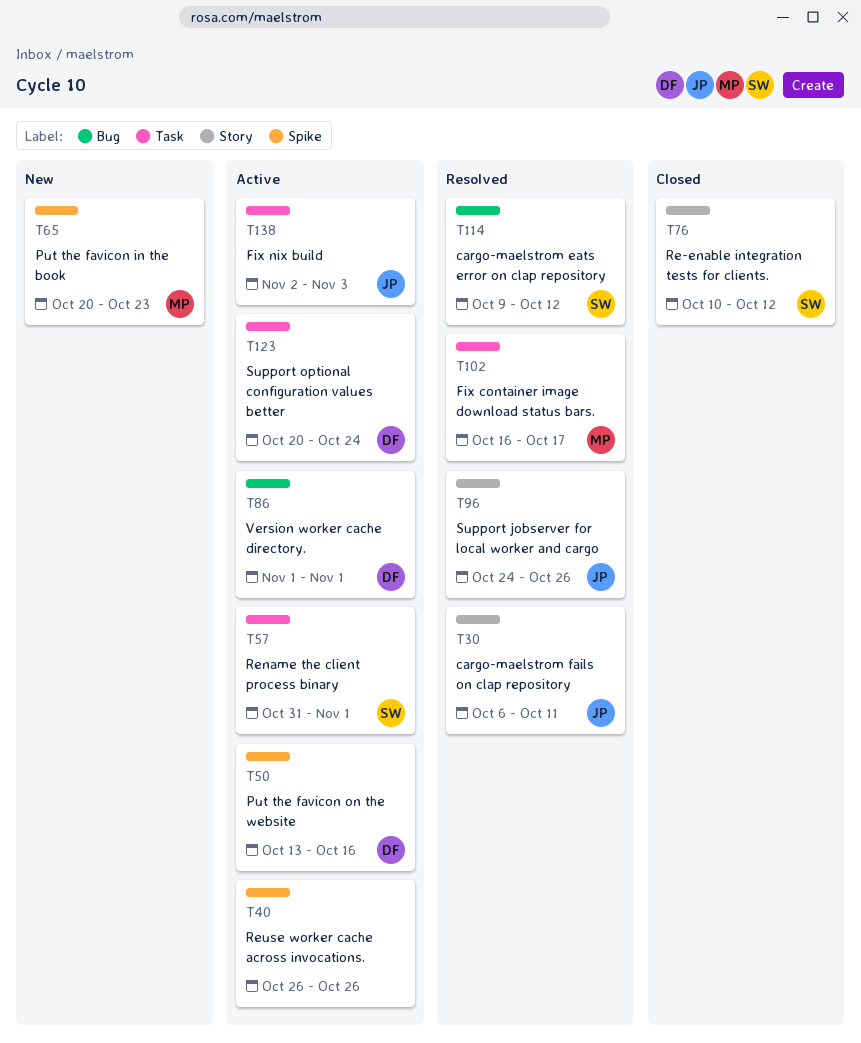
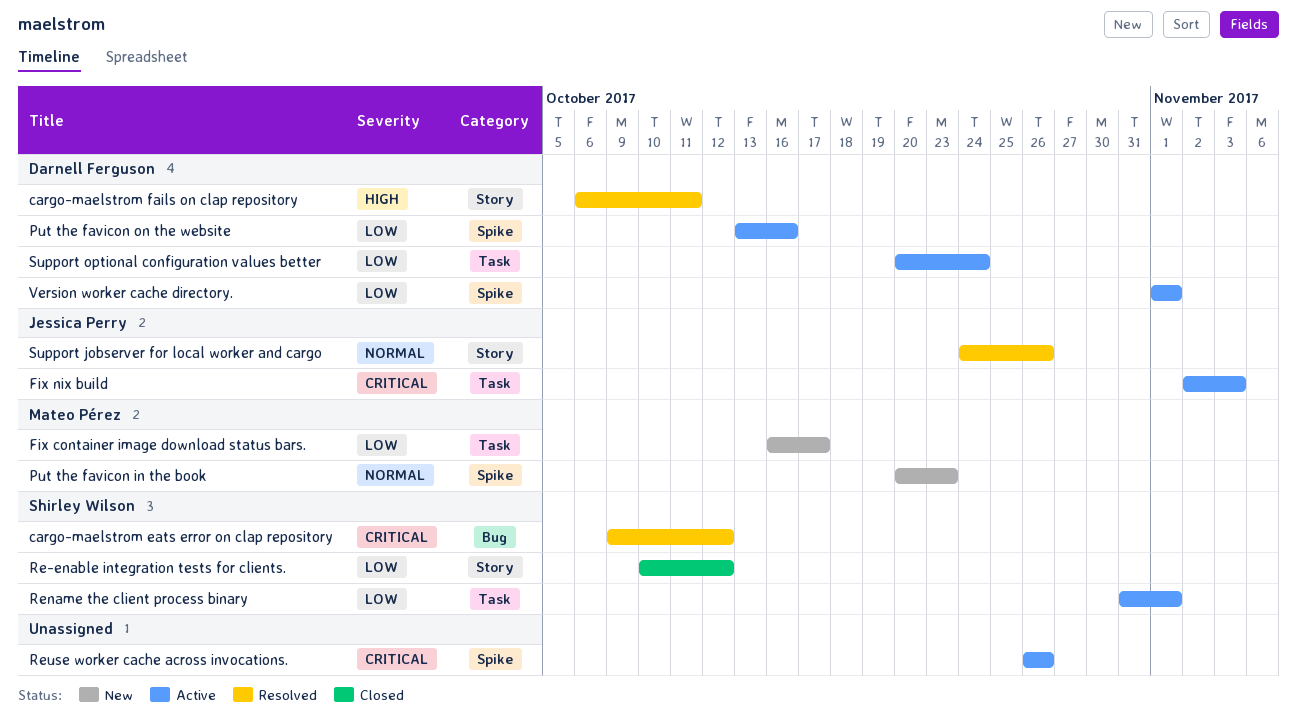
cargo-maelstrom fails on clap repository, owner: Jessica Perry -> Darnell Ferguson
Fix container image download status bars., status: Resolved -> New
Version worker cache directory., label: Bug -> Spike

